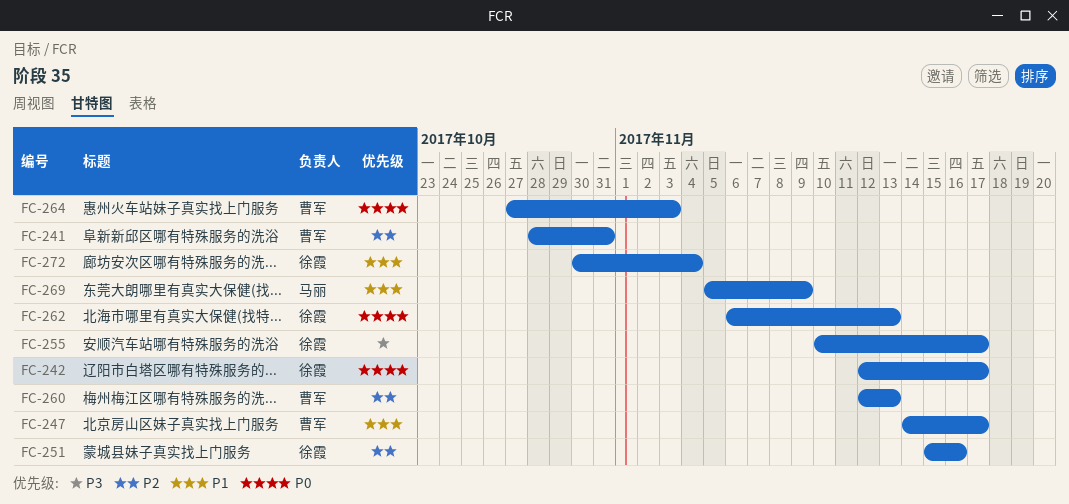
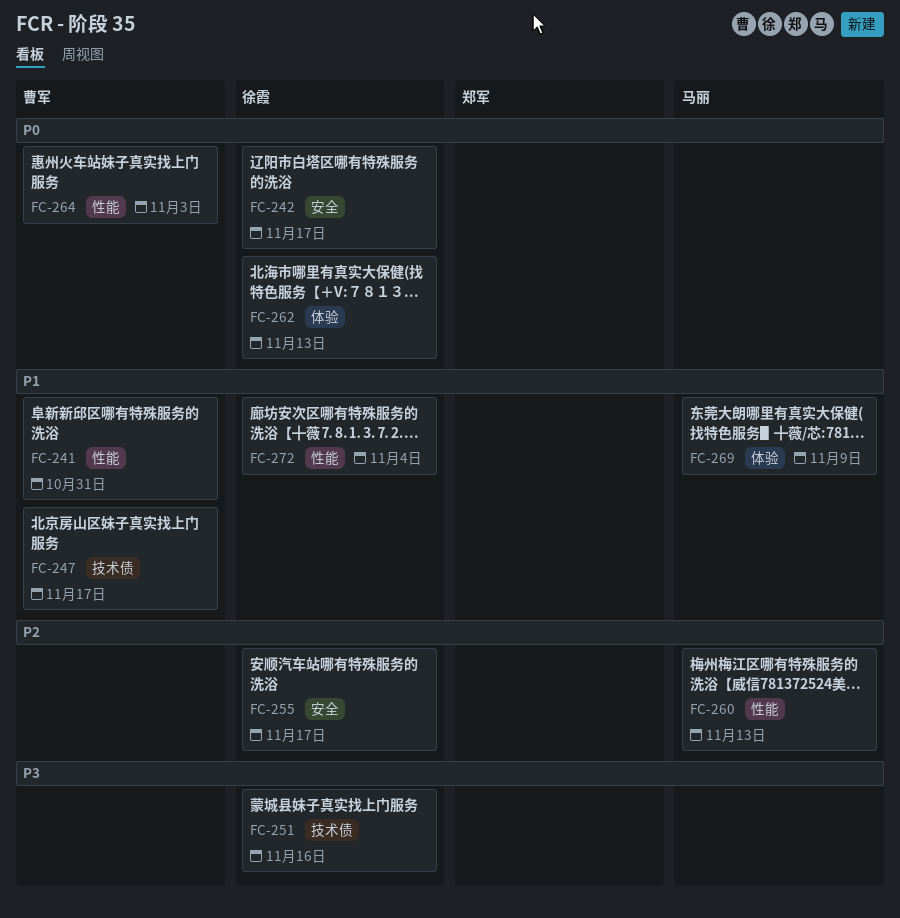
FC-241, priority: P2 -> P1
FC-251, priority: P2 -> P3
FC-255, priority: P3 -> P2
FC-260, owner: 曹军 -> 马丽

